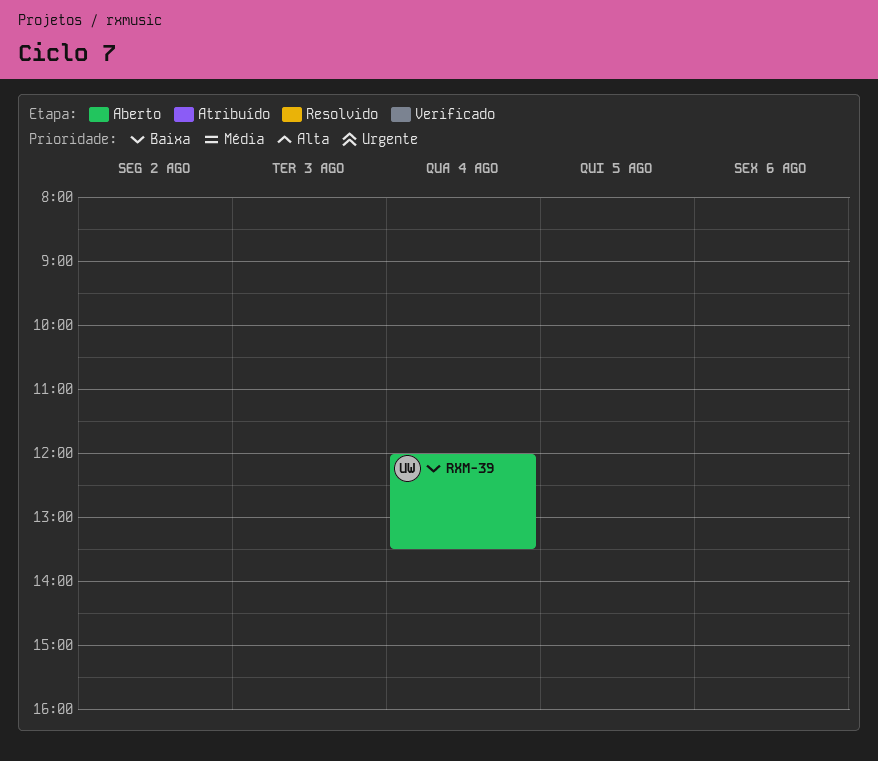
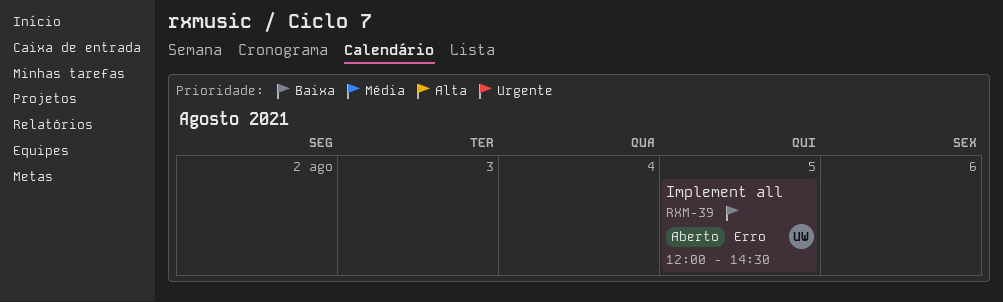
RXM-39, day: Aug 4 -> Aug 5
RXM-39, ends: 13:30 -> 14:30

